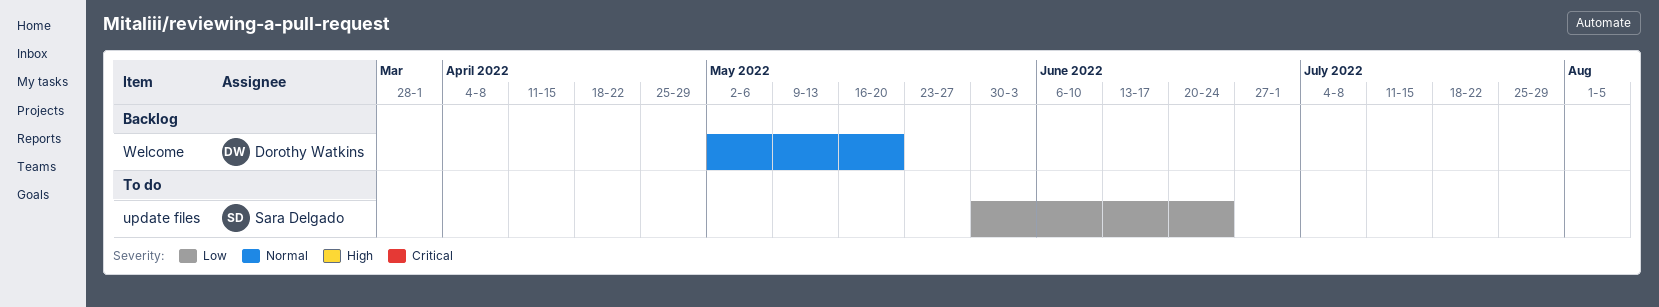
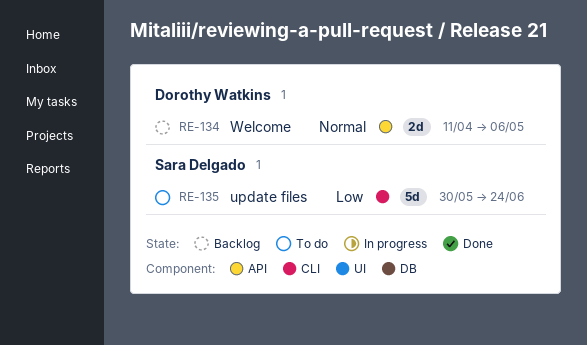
Welcome, start: May 2 -> Apr 11
Welcome, due: May 20 -> May 6

